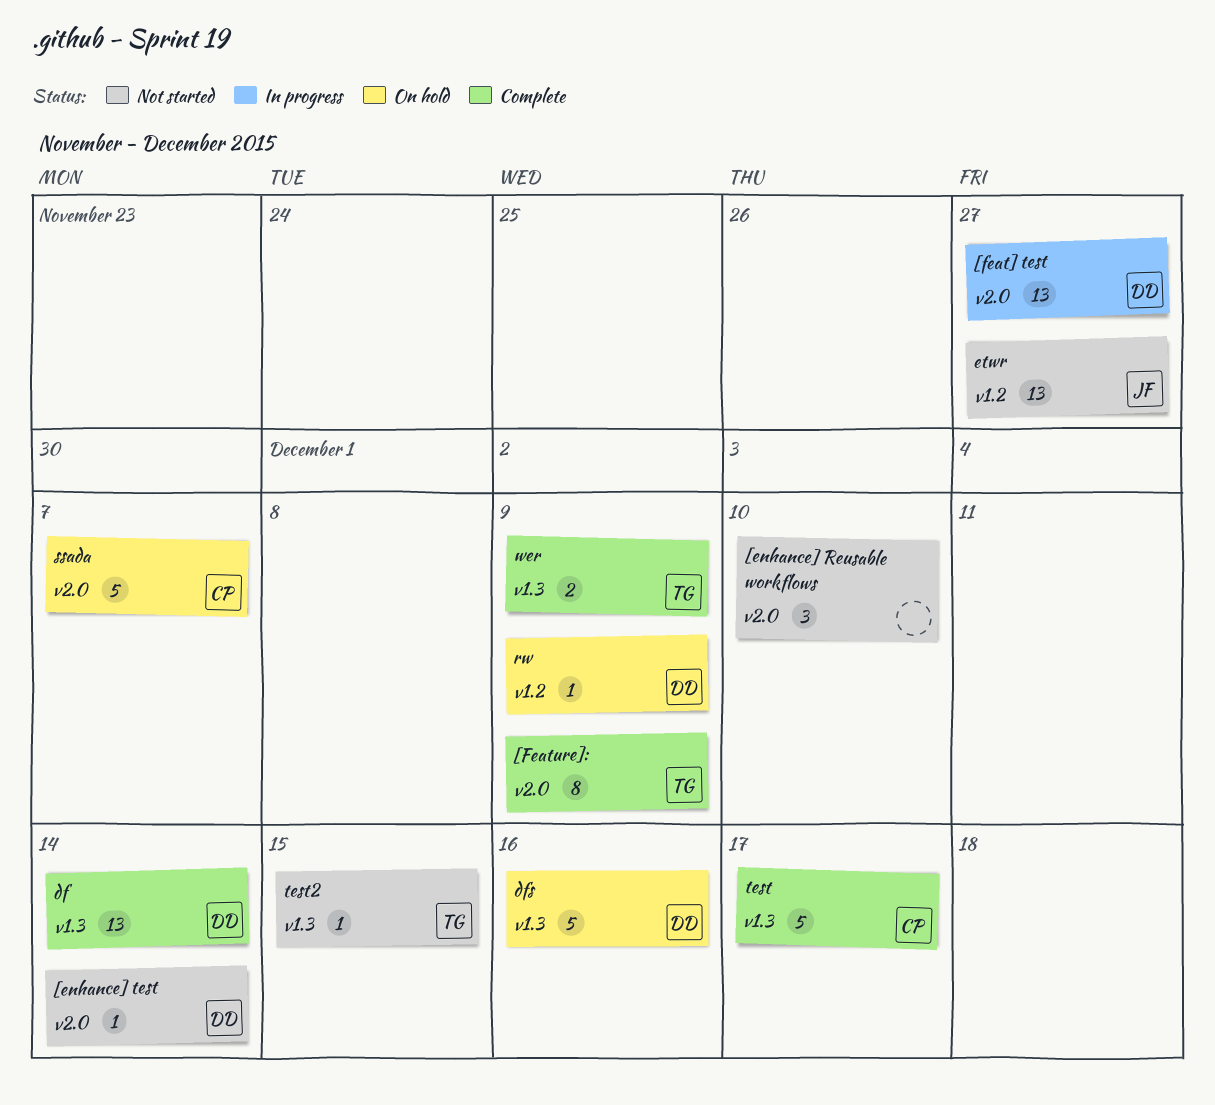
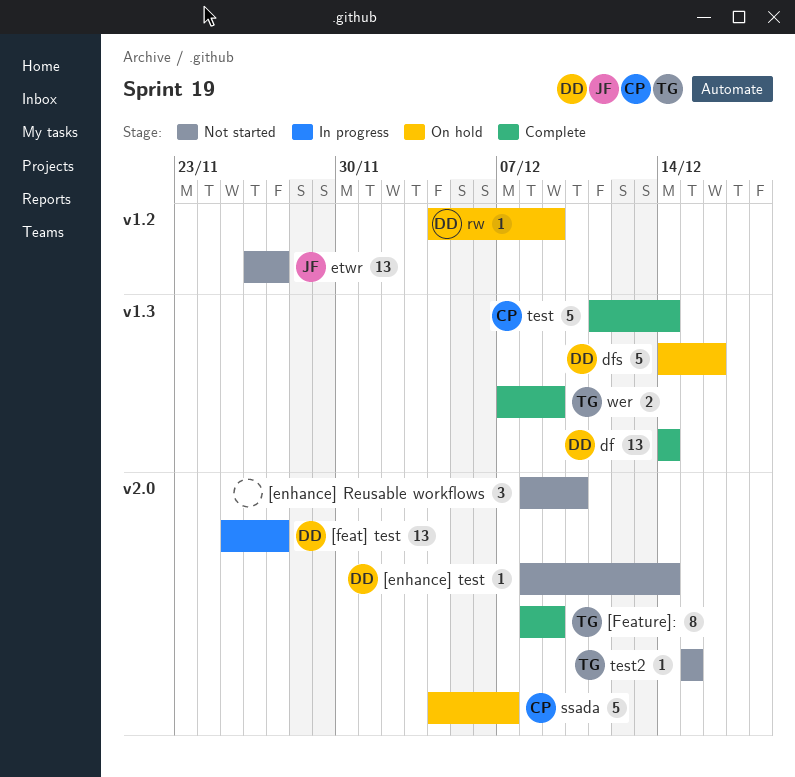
test, due: Dec 17 -> Dec 14
test2, label: v1.3 -> v2.0

